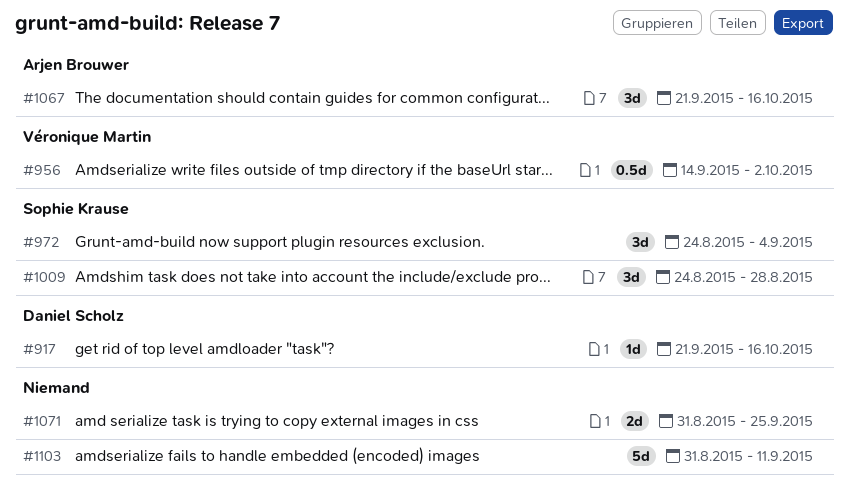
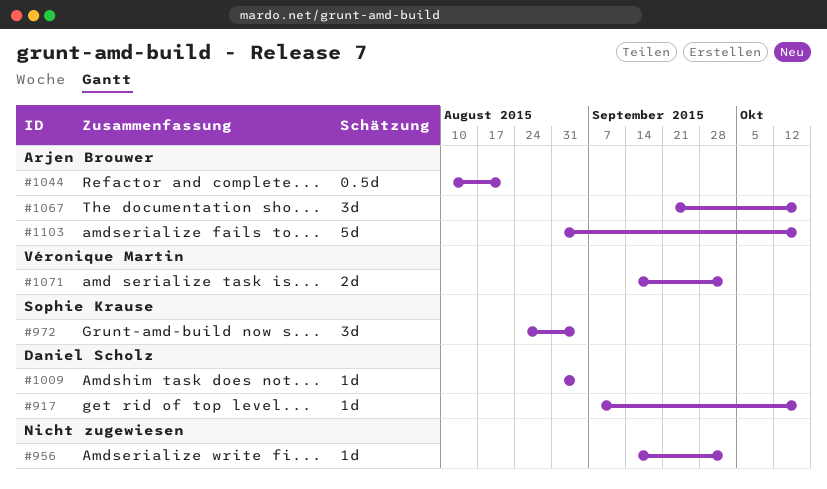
#917, start: Sep 21 -> Sep 7
#956, owner: Véronique Martin -> none
#956, estimate: 0.5d -> 1d
#1009, owner: Sophie Krause -> Daniel Scholz
#1009, estimate: 3d -> 1d
#1009, start: Aug 24 -> Aug 31
#1009, due: Aug 28 -> Sep 4
#1044: none -> present
#1071, owner: none -> Véronique Martin
#1071, start: Aug 31 -> Sep 14
#1071, due: Sep 25 -> Oct 2
#1103, owner: none -> Arjen Brouwer
#1103, due: Sep 11 -> Oct 16

